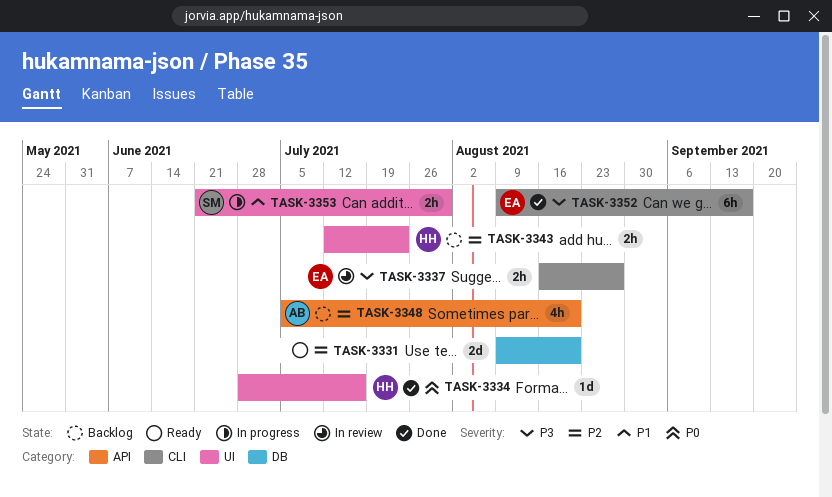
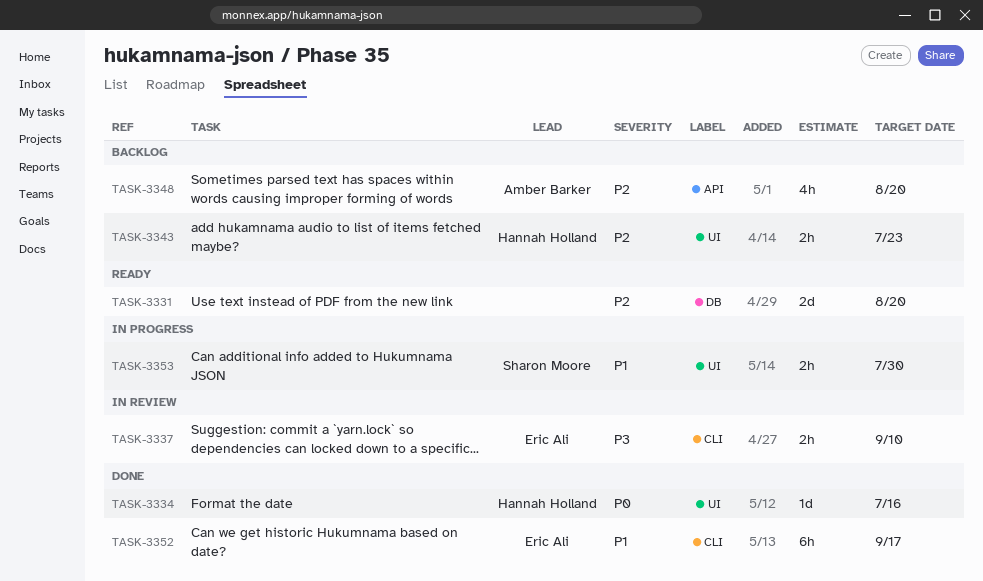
TASK-3337, due: Aug 27 -> Sep 10
TASK-3352, priority: P3 -> P1

